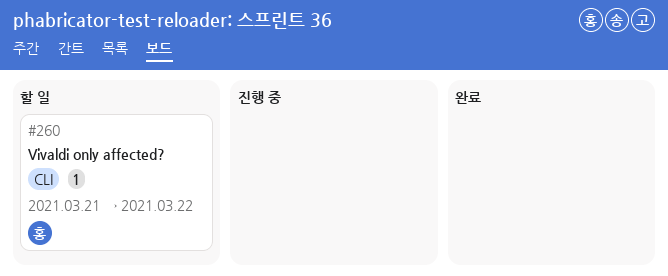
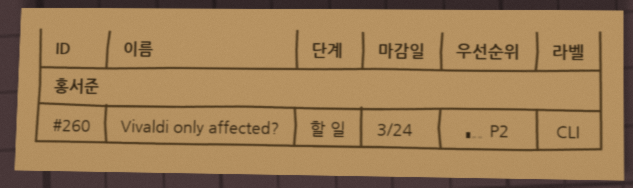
#260, due: Mar 22 -> Mar 24

